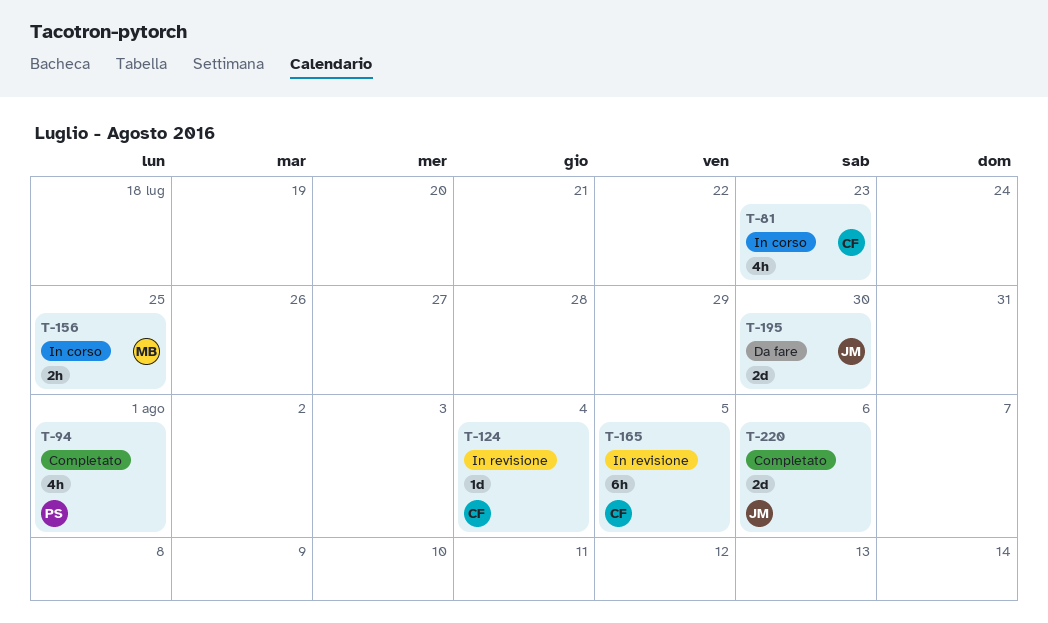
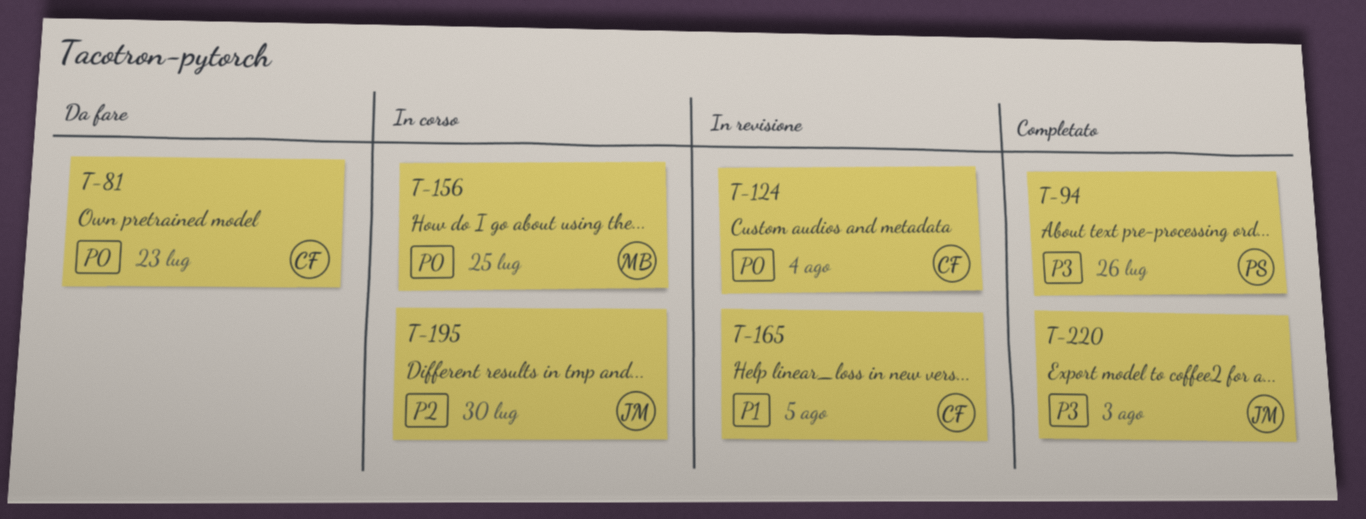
T-81, status: In corso -> Da fare
T-94, due: Aug 1 -> Jul 26
T-195, status: Da fare -> In corso
T-220, due: Aug 6 -> Aug 3

